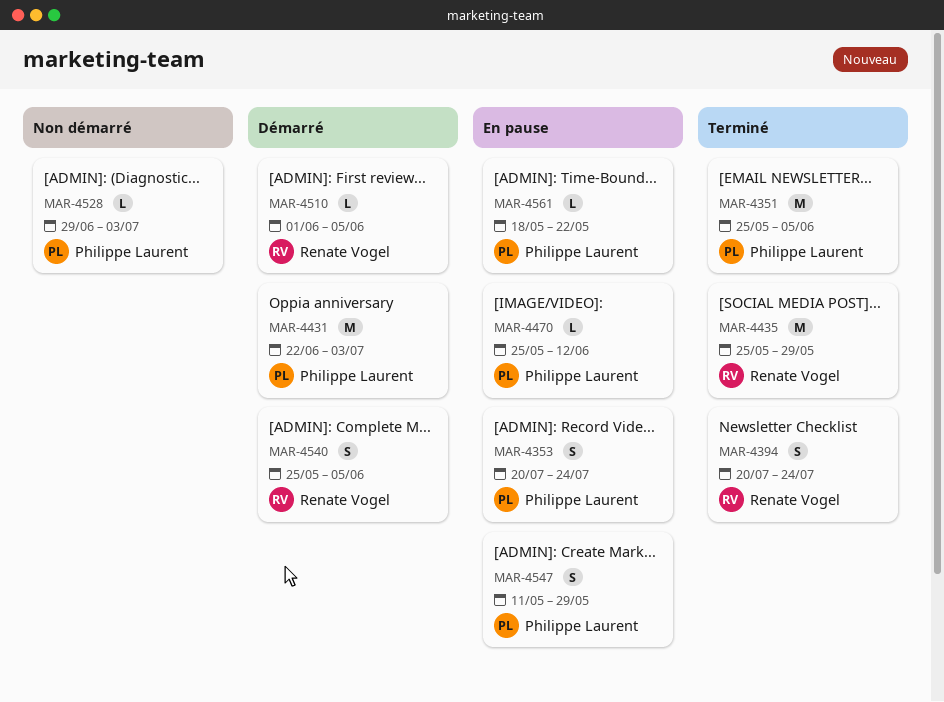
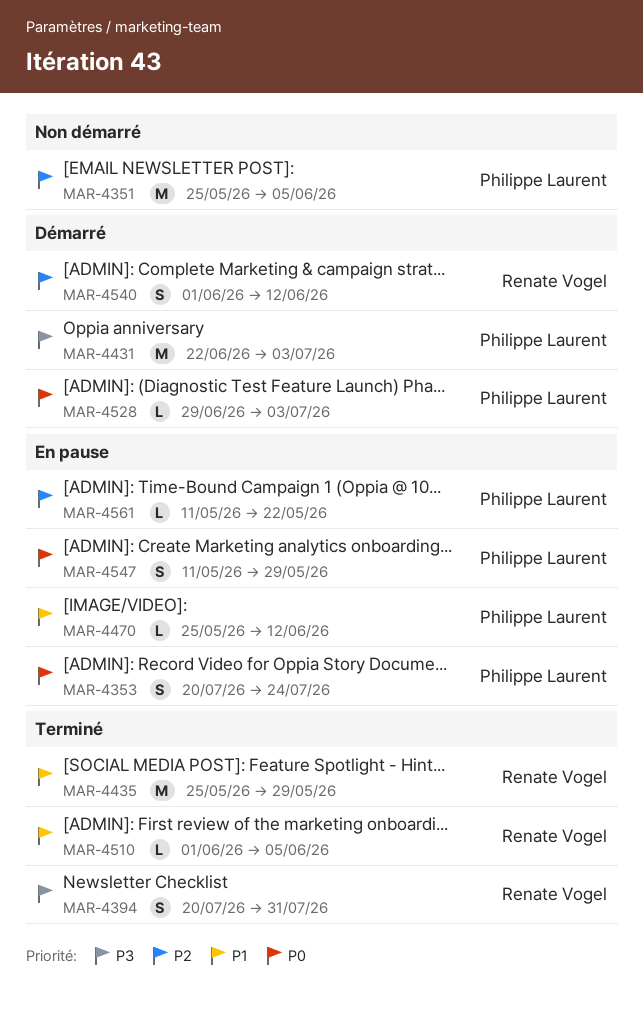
MAR-4351, status: Terminé -> Non démarré
MAR-4394, due: Jul 24 -> Jul 31
MAR-4510, status: Démarré -> Terminé
MAR-4528, status: Non démarré -> Démarré
MAR-4540, start: May 25 -> Jun 1
MAR-4540, due: Jun 5 -> Jun 12
MAR-4561, start: May 18 -> May 11

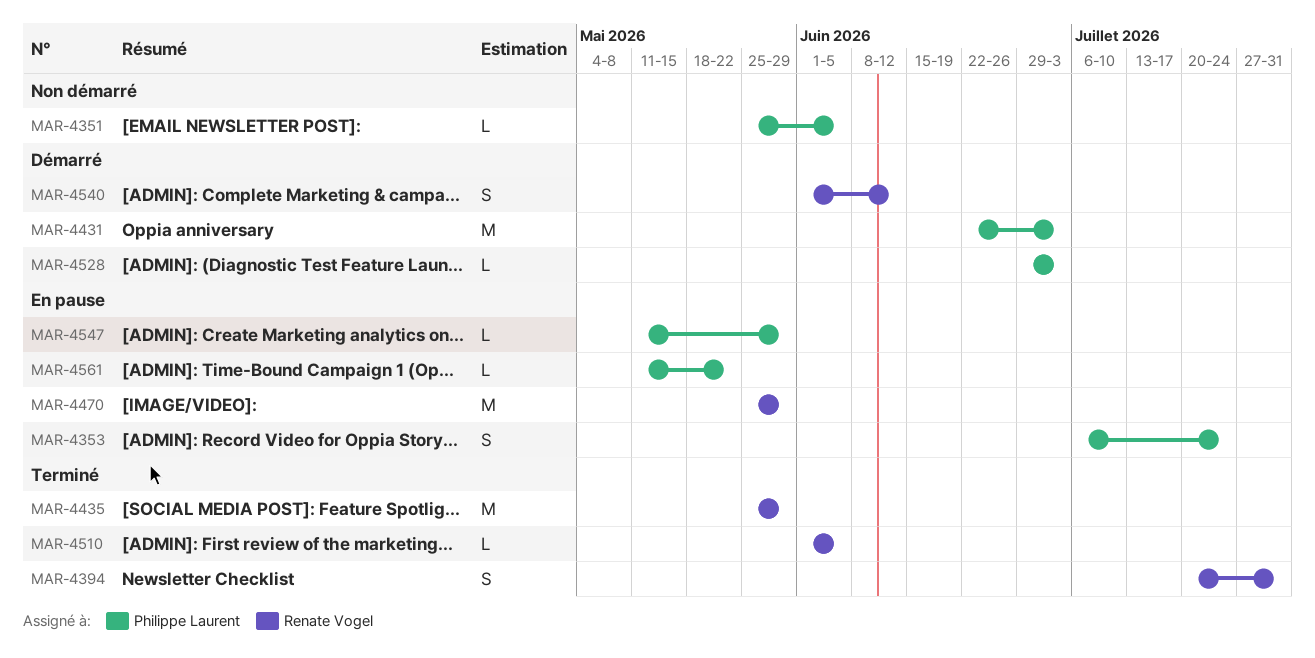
MAR-4351, estimate: M -> L
MAR-4353, start: Jul 20 -> Jul 6
MAR-4470, owner: Philippe Laurent -> Renate Vogel
MAR-4470, estimate: L -> M
MAR-4470, due: Jun 12 -> May 29
MAR-4547, estimate: S -> L

